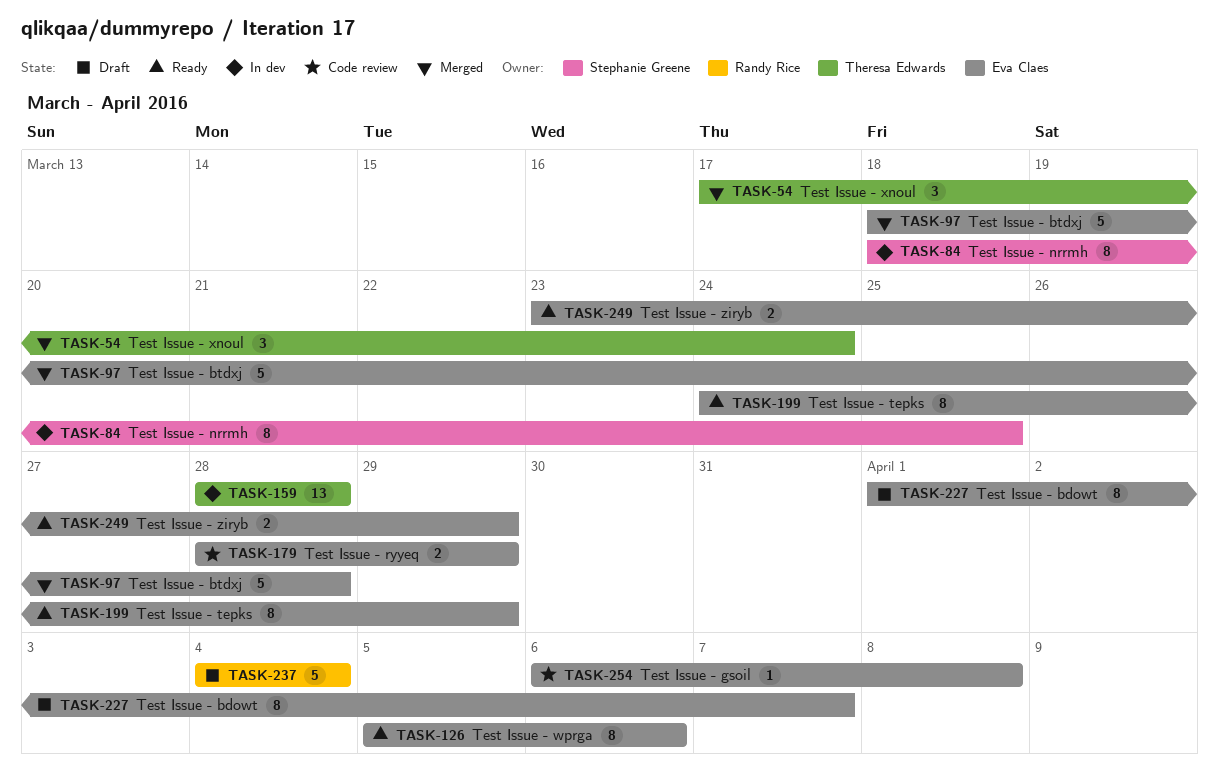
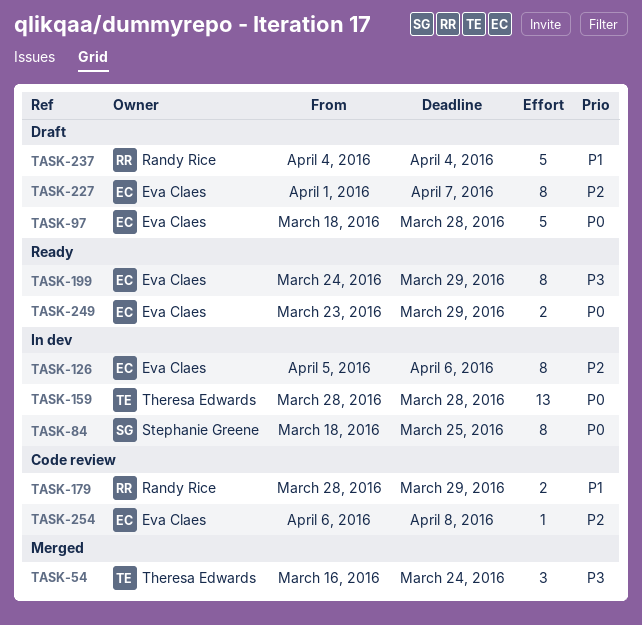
TASK-54, start: Mar 17 -> Mar 16
TASK-97, status: Merged -> Draft
TASK-126, status: Ready -> In dev
TASK-179, owner: Eva Claes -> Randy Rice

